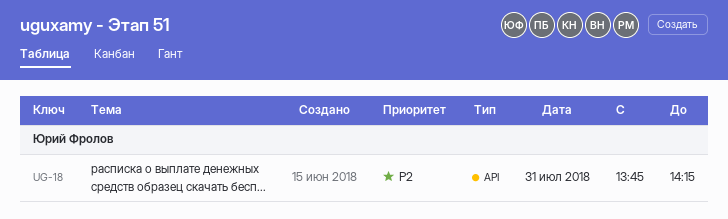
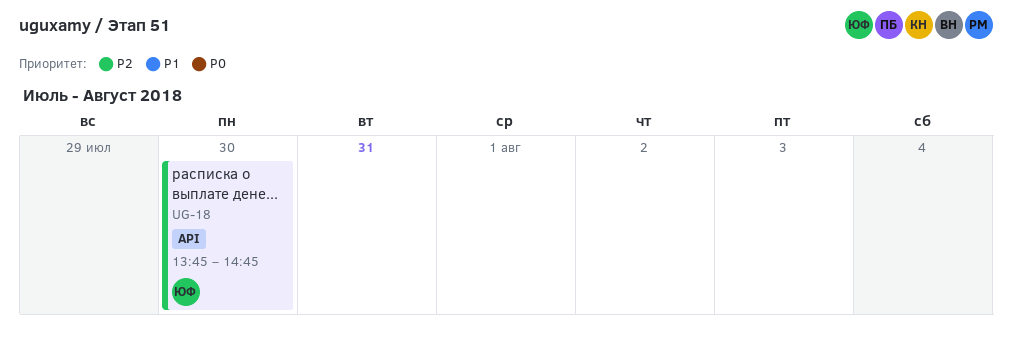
UG-18, day: Jul 31 -> Jul 30
UG-18, ends: 14:15 -> 14:45

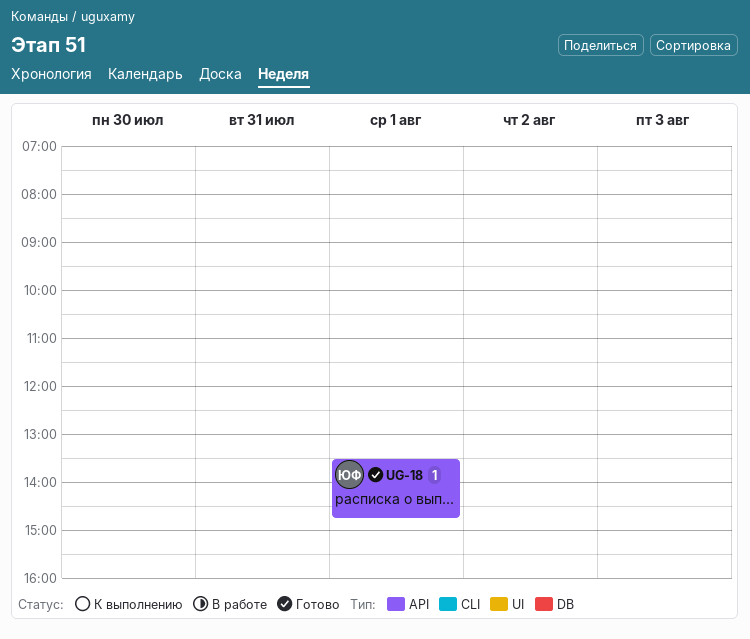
UG-18, day: Jul 30 -> Aug 1
UG-18, begins: 13:45 -> 13:30

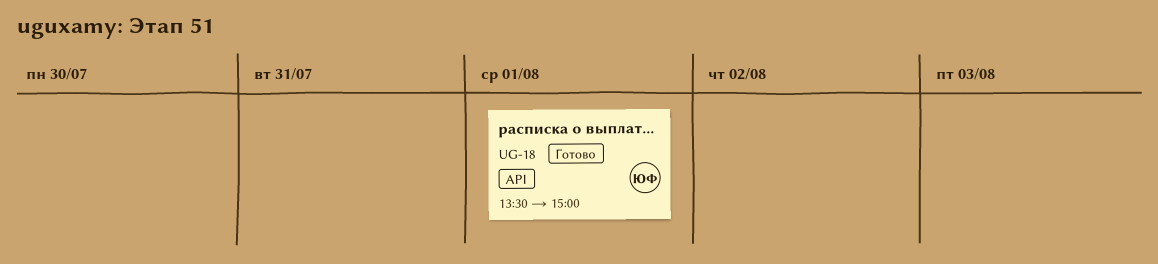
UG-18, ends: 14:45 -> 15:00

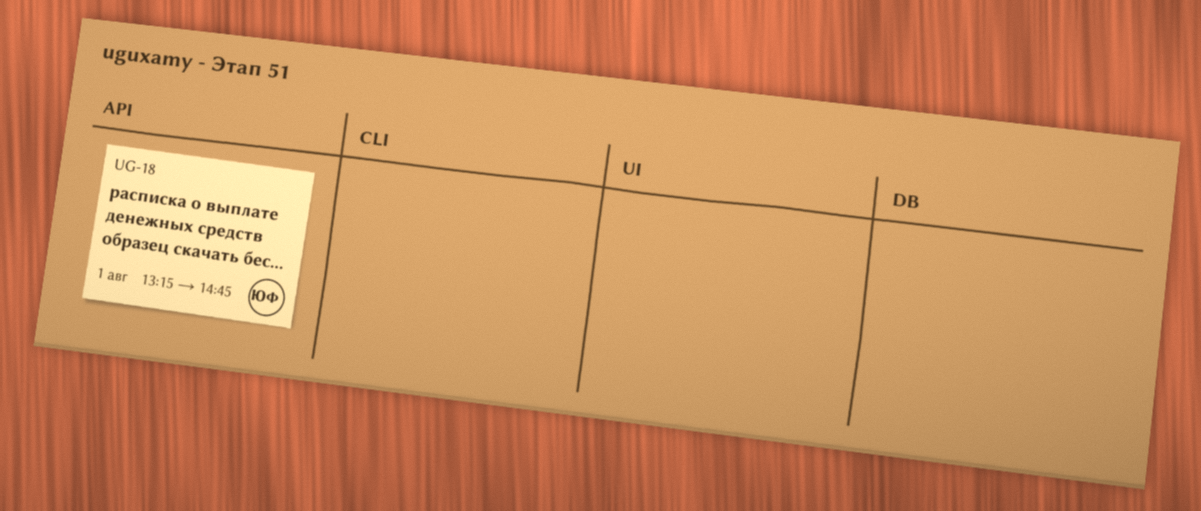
UG-18, begins: 13:30 -> 13:15
UG-18, ends: 15:00 -> 14:45

